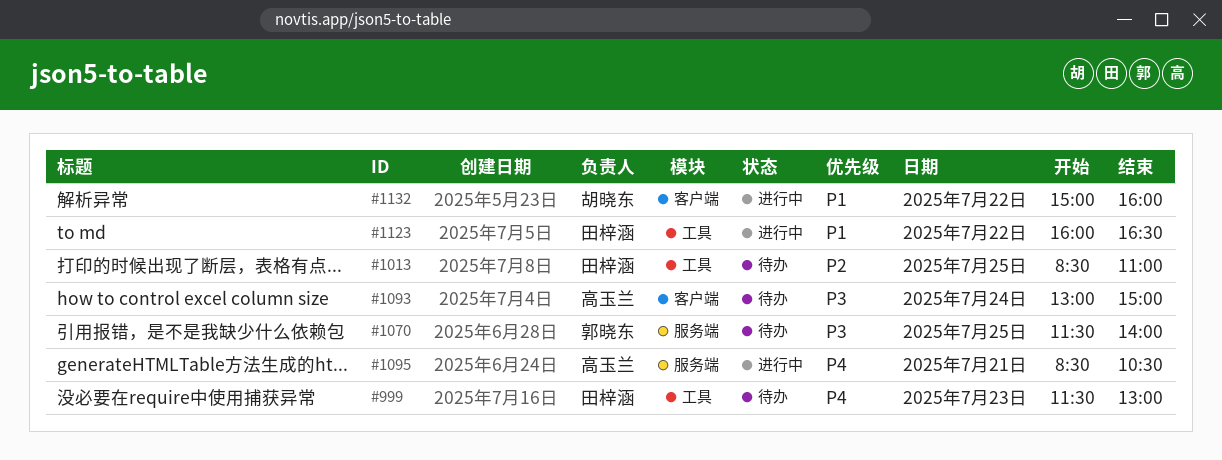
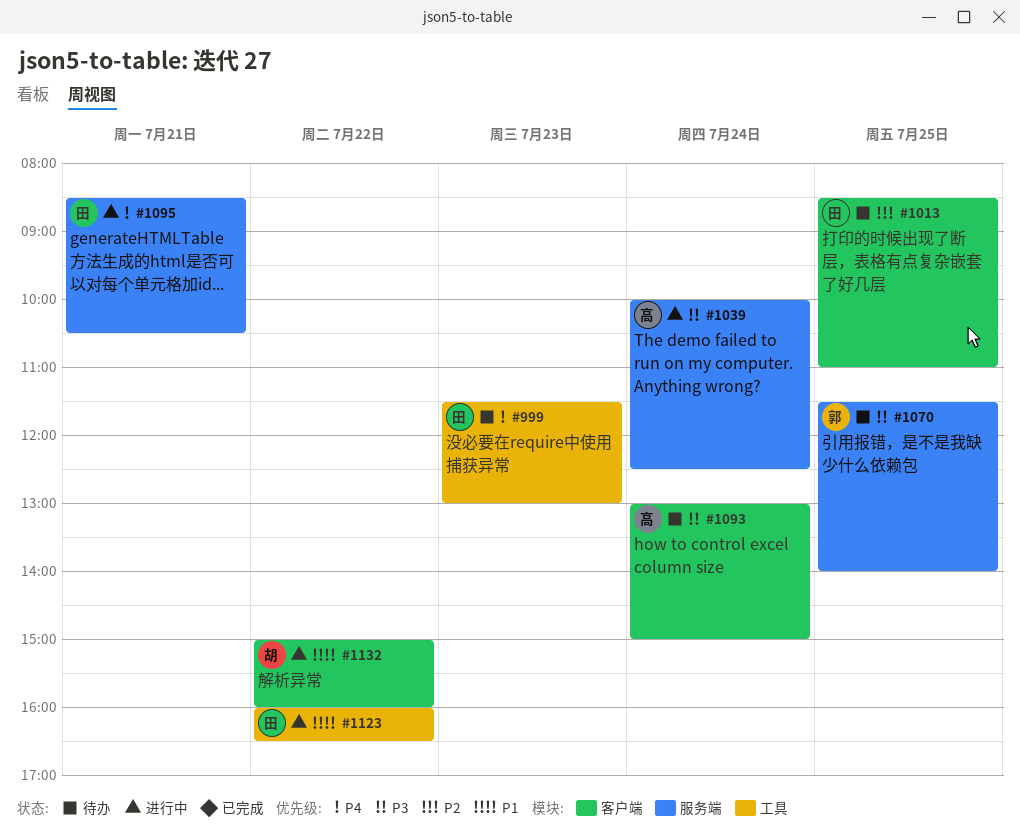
#1013, label: 工具 -> 客户端
#1039: none -> present
#1095, owner: 高玉兰 -> 田梓涵

